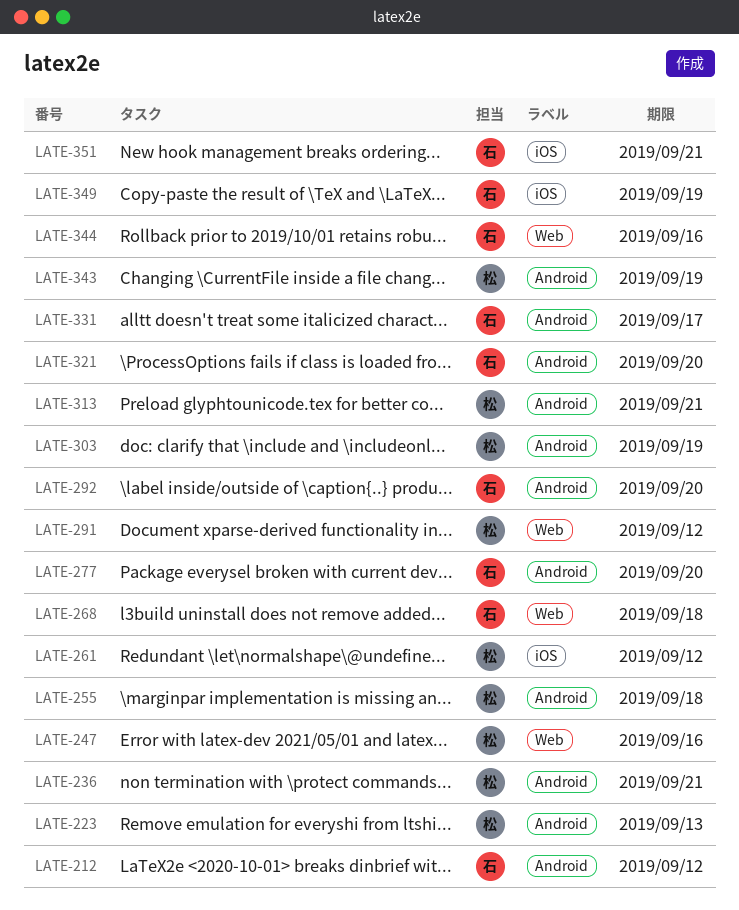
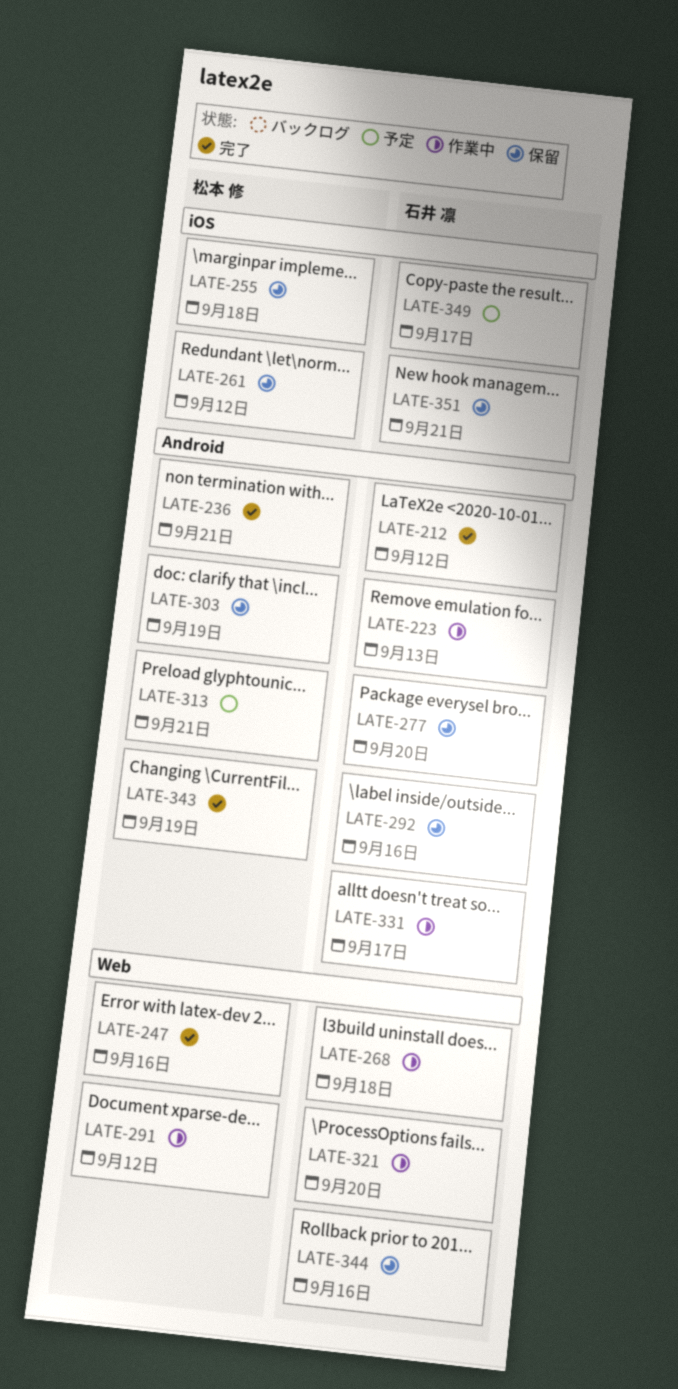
LATE-223, owner: 松本 修 -> 石井 凛
LATE-255, label: Android -> iOS
LATE-292, due: Sep 20 -> Sep 16
LATE-321, label: Android -> Web
LATE-349, due: Sep 19 -> Sep 17

